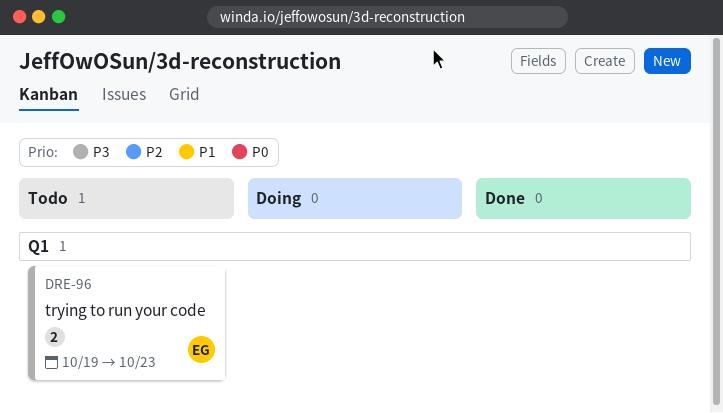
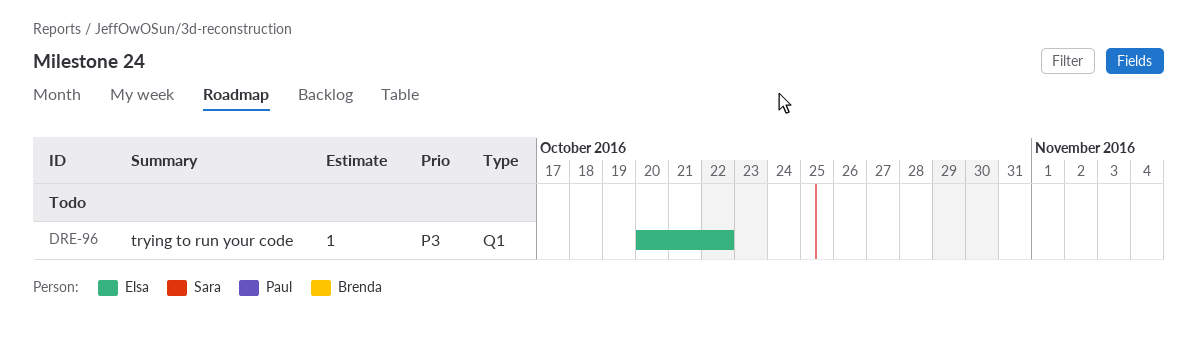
DRE-96, estimate: 2 -> 1
DRE-96, start: Oct 19 -> Oct 20
DRE-96, due: Oct 23 -> Oct 22

